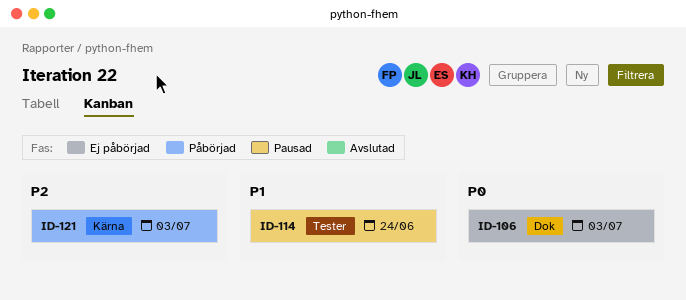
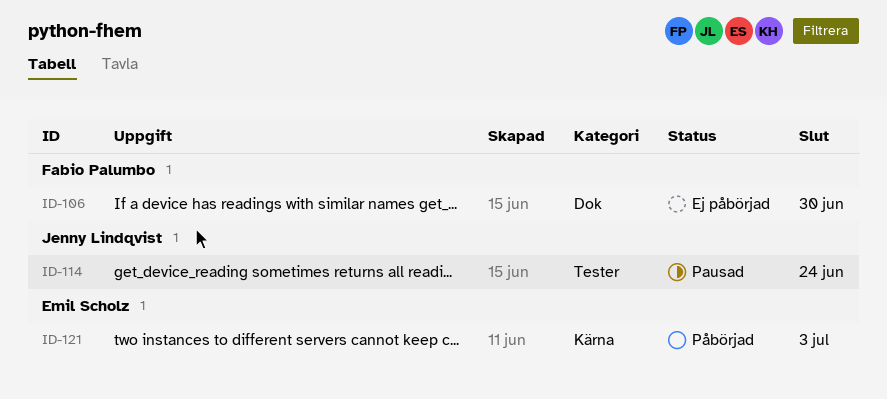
ID-106, due: Jul 3 -> Jun 30

